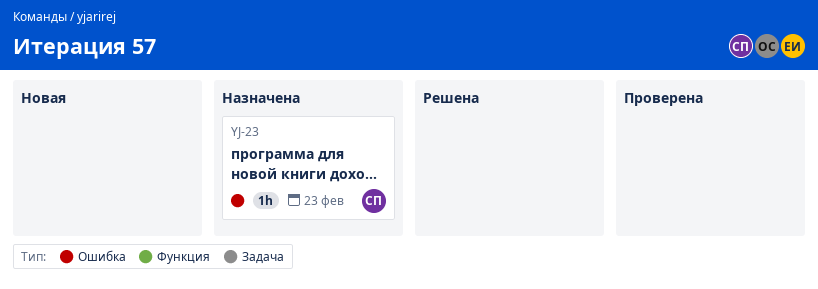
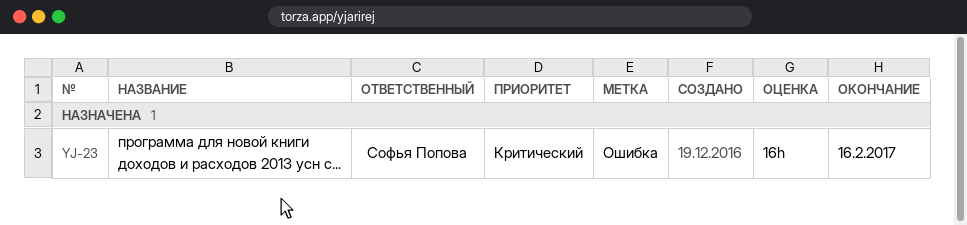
YJ-23, estimate: 1h -> 16h
YJ-23, due: Feb 23 -> Feb 16

